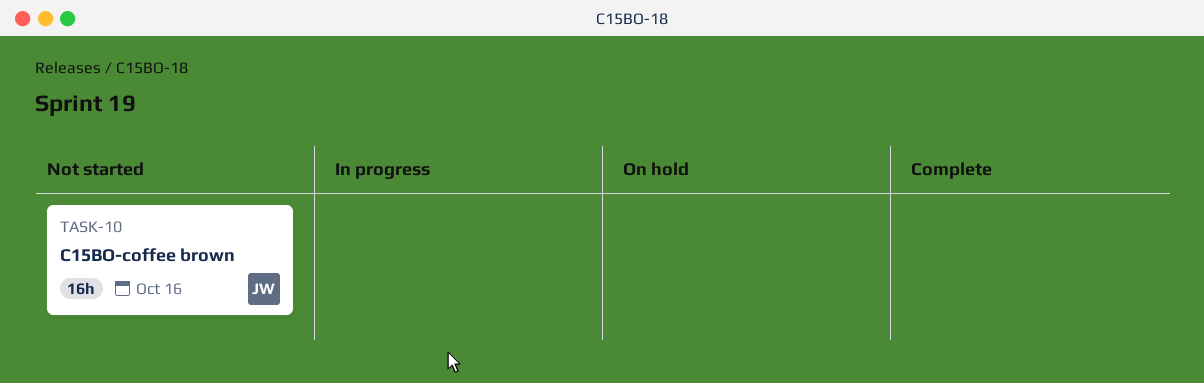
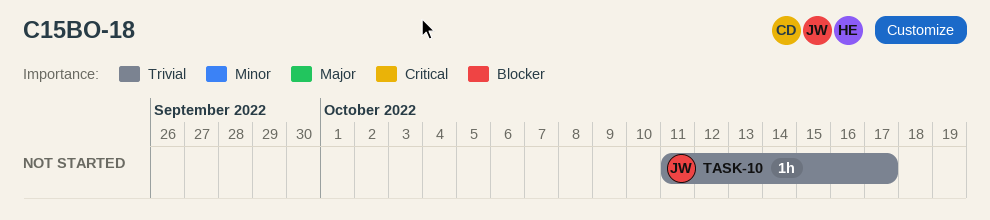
TASK-10, estimate: 16h -> 1h
TASK-10, due: Oct 16 -> Oct 17

